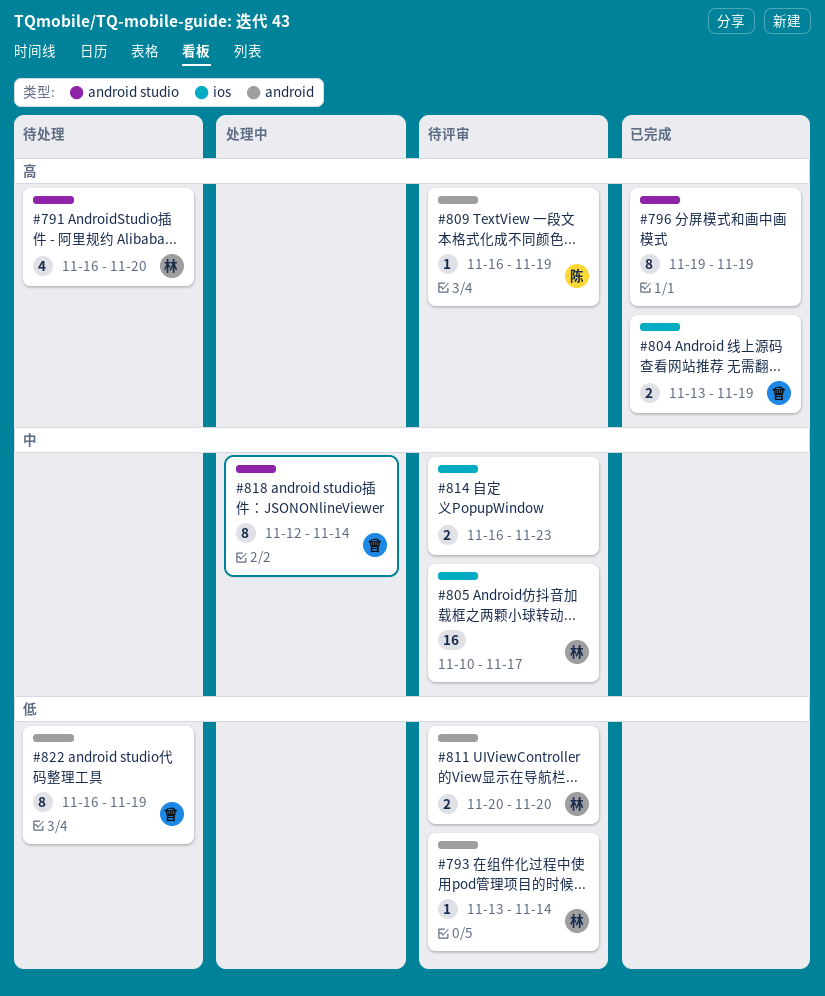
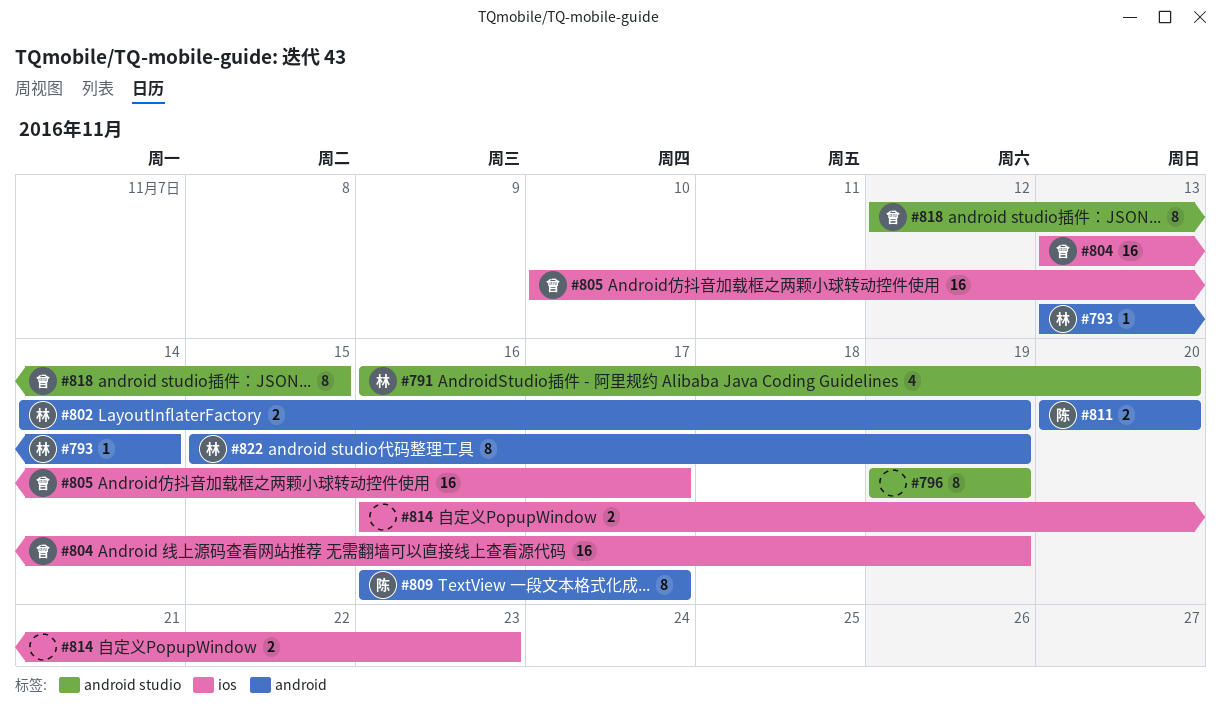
#802: none -> present
#804, estimate: 2 -> 16
#805, owner: 林 -> 曾
#809, estimate: 1 -> 8
#809, due: Nov 19 -> Nov 17
#811, owner: 林 -> 陈
#818, due: Nov 14 -> Nov 15
#822, owner: 曾 -> 林
#822, start: Nov 16 -> Nov 15

